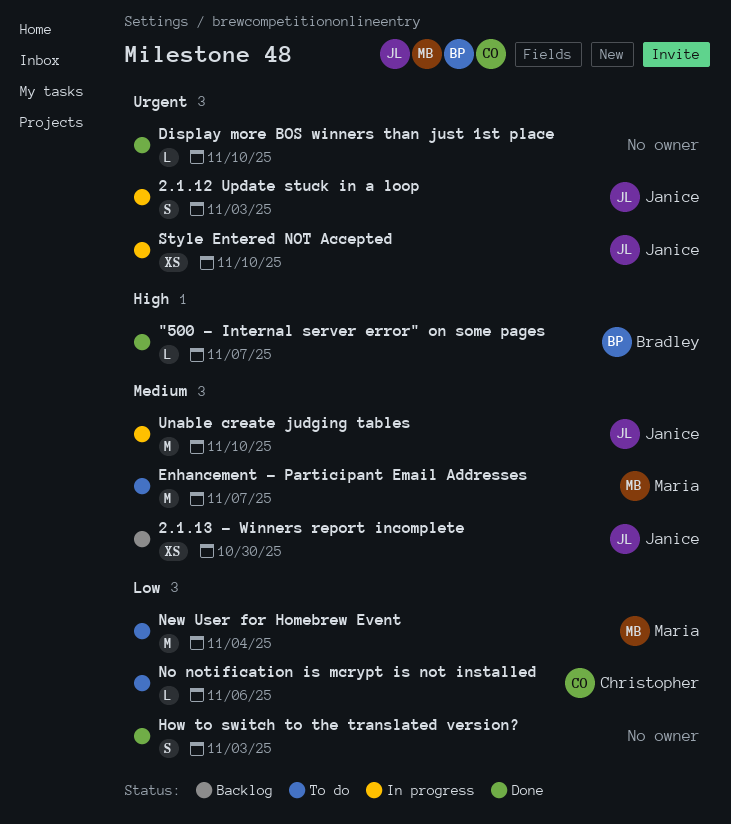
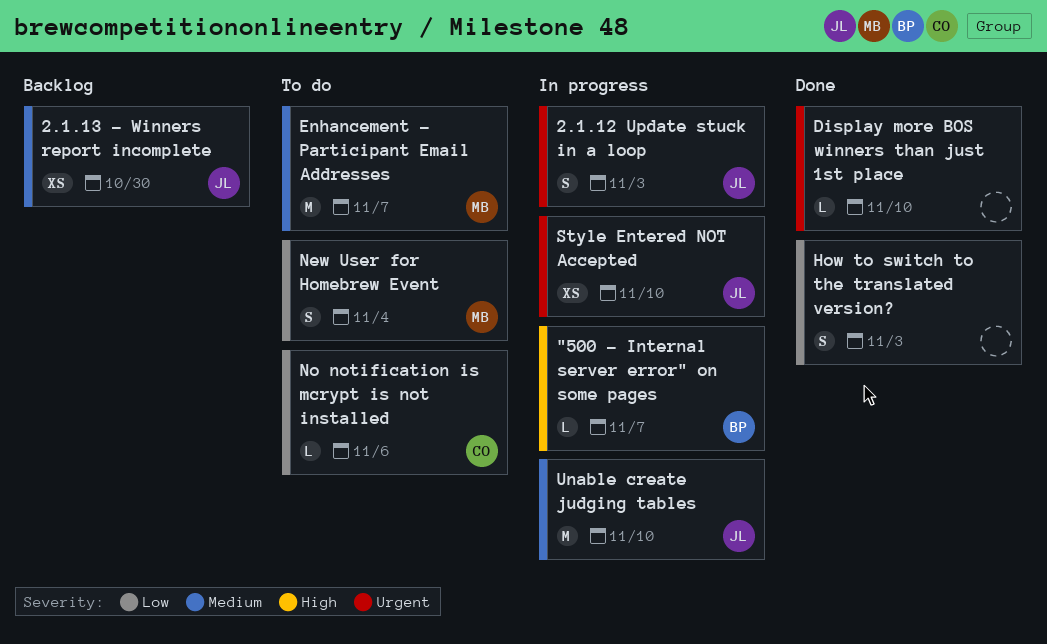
"500 - Internal server error" on some pages, status: Done -> In progress
New User for Homebrew Event, estimate: M -> S

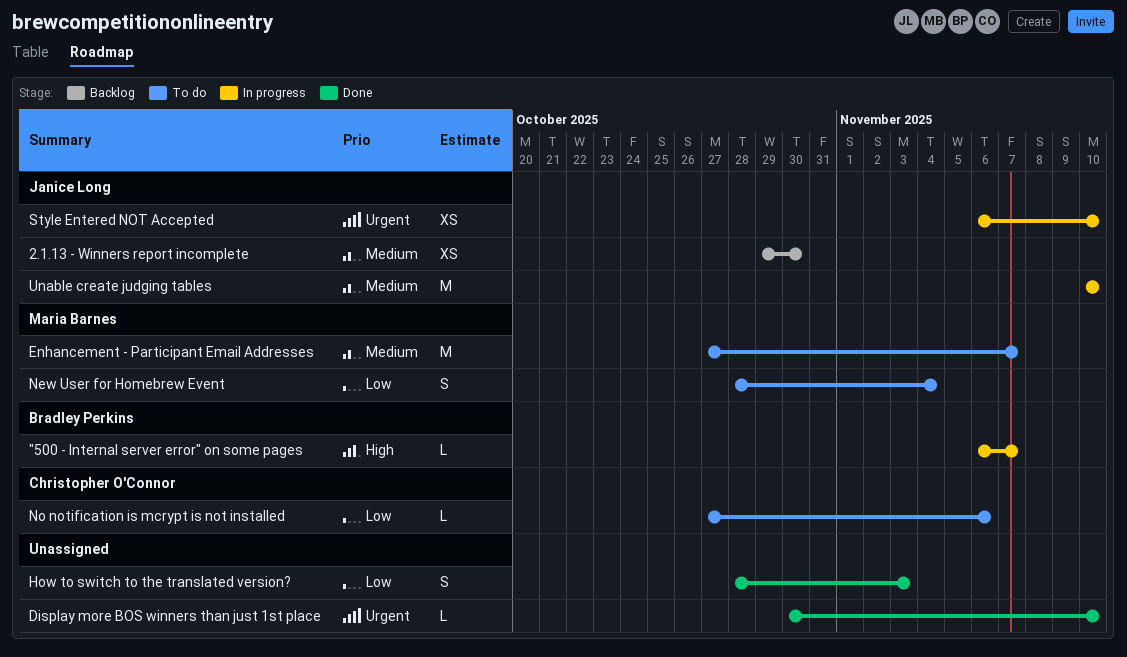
2.1.12 Update stuck in a loop: present -> none

